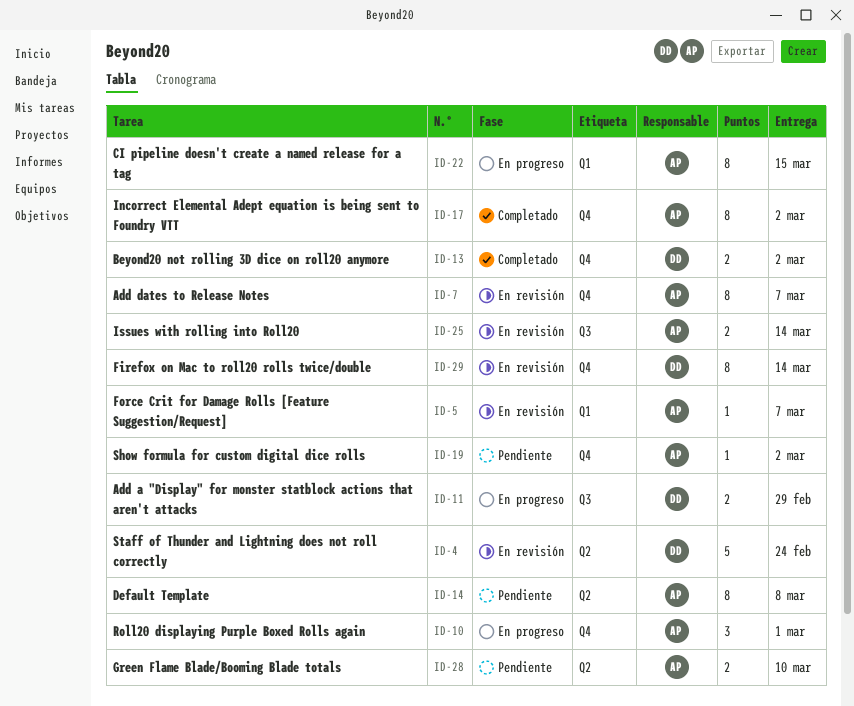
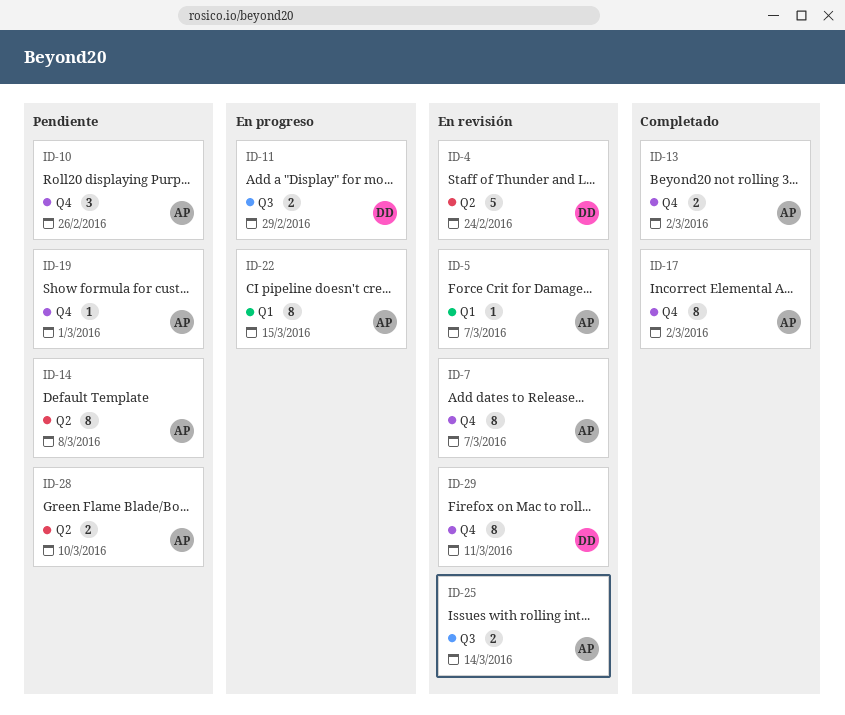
ID-10, status: En progreso -> Pendiente
ID-10, due: Mar 1 -> Feb 26
ID-13, owner: DD -> AP
ID-19, due: Mar 2 -> Mar 1
ID-29, due: Mar 14 -> Mar 11

